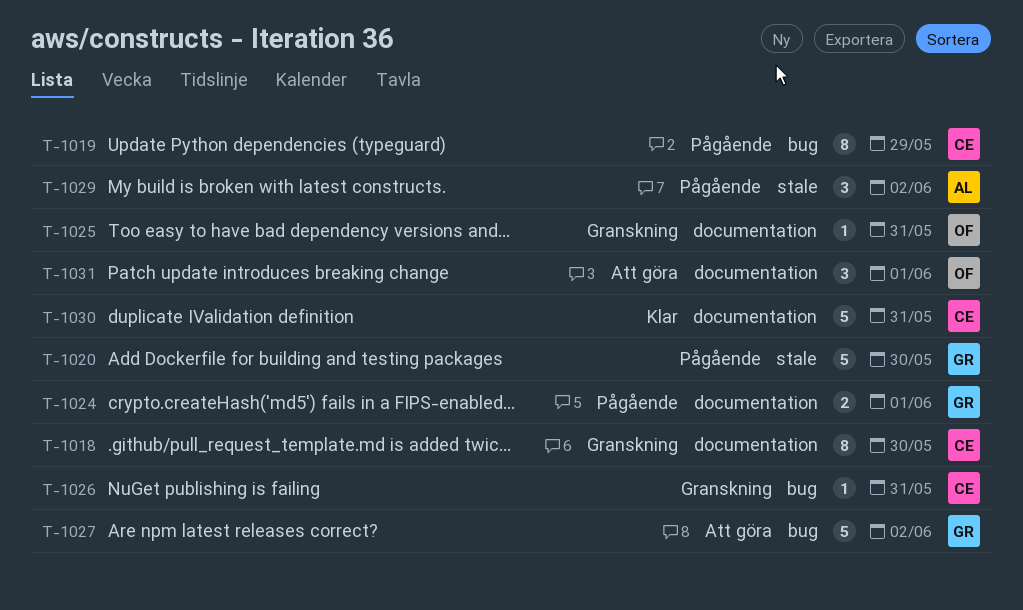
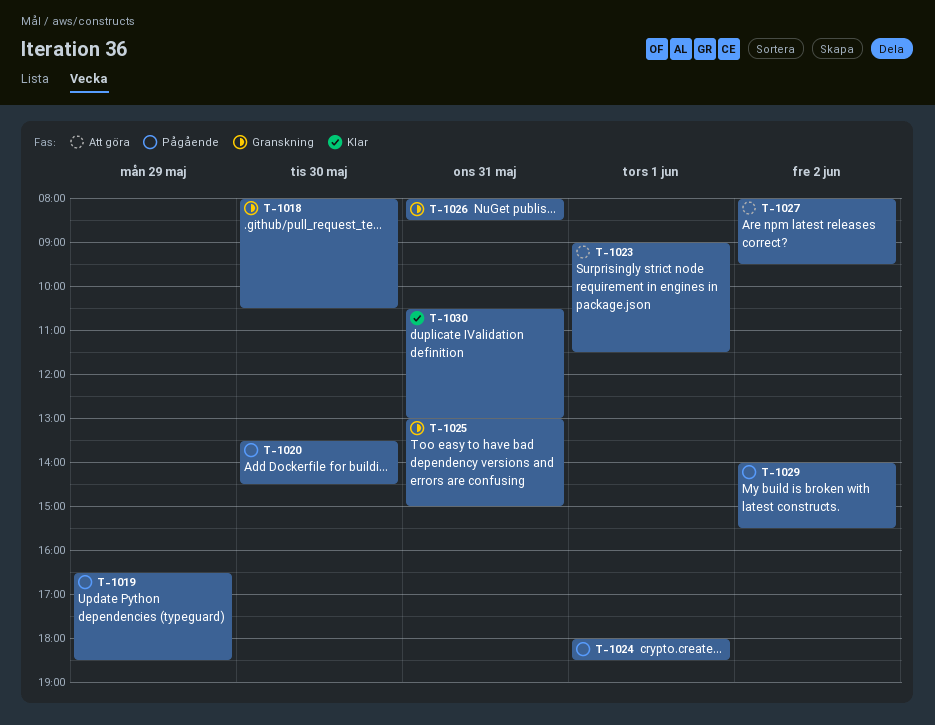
T-1023: none -> present
T-1031: present -> none

